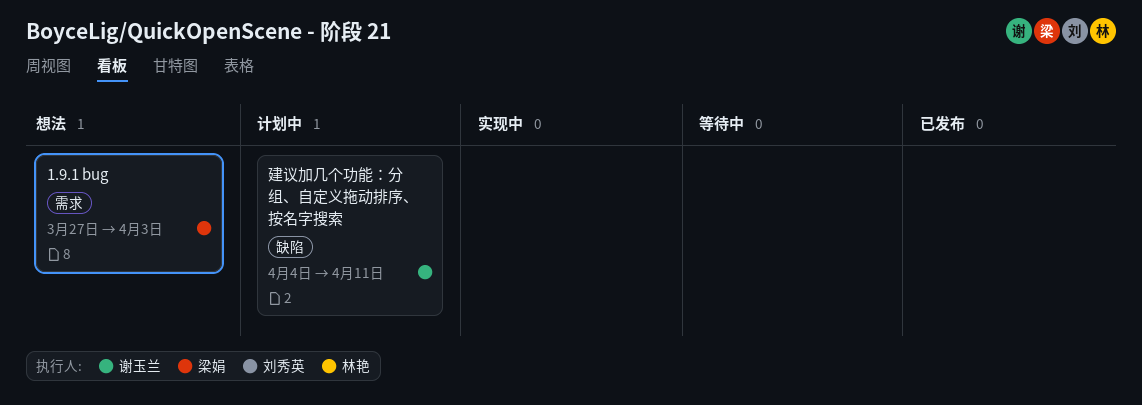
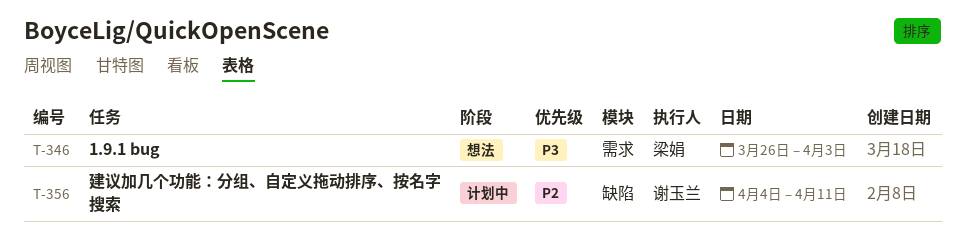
1.9.1 bug, start: Mar 27 -> Mar 26

